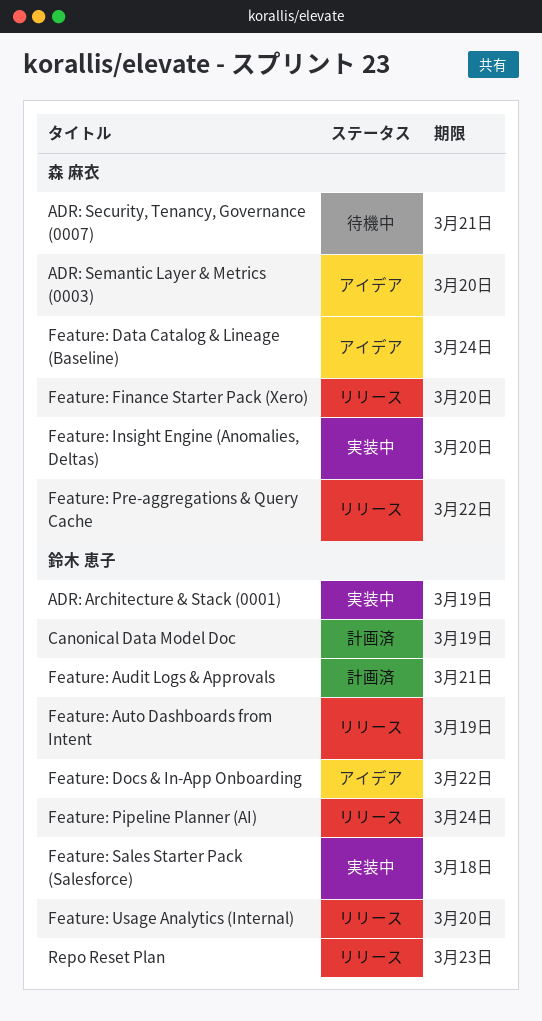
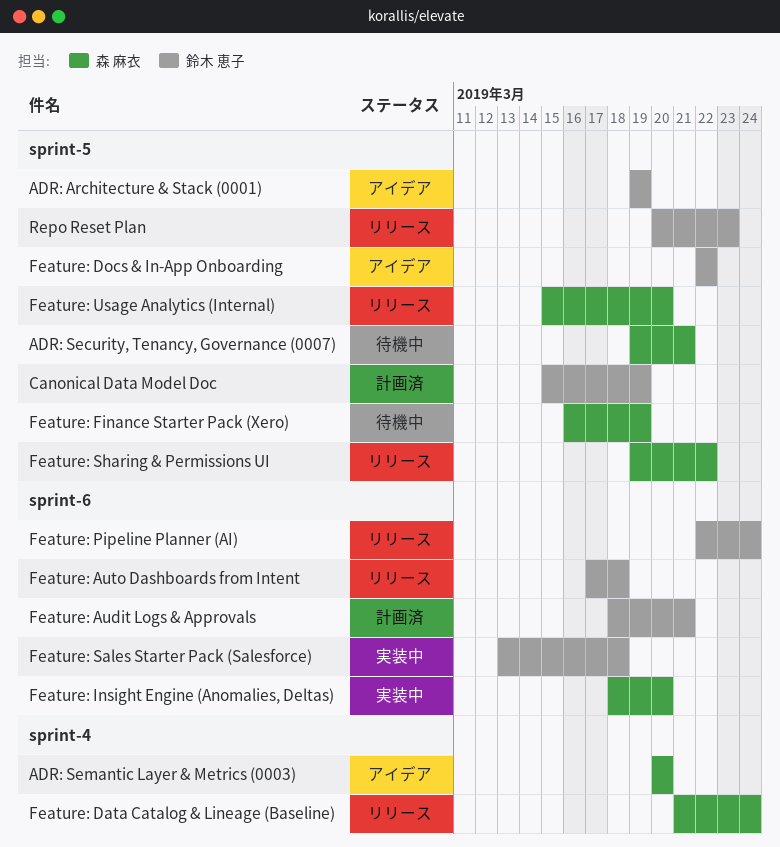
ADR: Architecture & Stack (0001), status: 実装中 -> アイデア
Feature: Auto Dashboards from Intent, due: Mar 19 -> Mar 18
Feature: Data Catalog & Lineage (Baseline), status: アイデア -> リリース
Feature: Finance Starter Pack (Xero), status: リリース -> 待機中
Feature: Finance Starter Pack (Xero), due: Mar 20 -> Mar 19
Feature: Pre-aggregations & Query Cache: present -> none
Feature: Sharing & Permissions UI: none -> present
Feature: Usage Analytics (Internal), owner: 鈴木 恵子 -> 森 麻衣

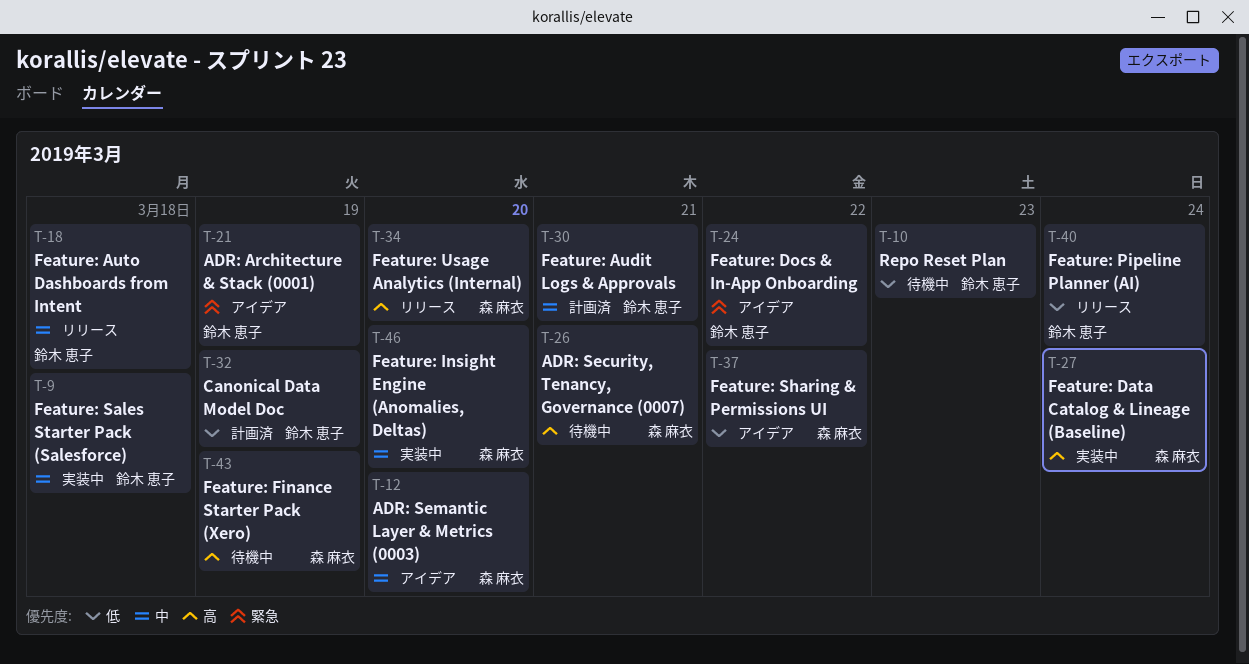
Feature: Data Catalog & Lineage (Baseline), status: リリース -> 実装中
Feature: Sharing & Permissions UI, status: リリース -> アイデア
Repo Reset Plan, status: リリース -> 待機中

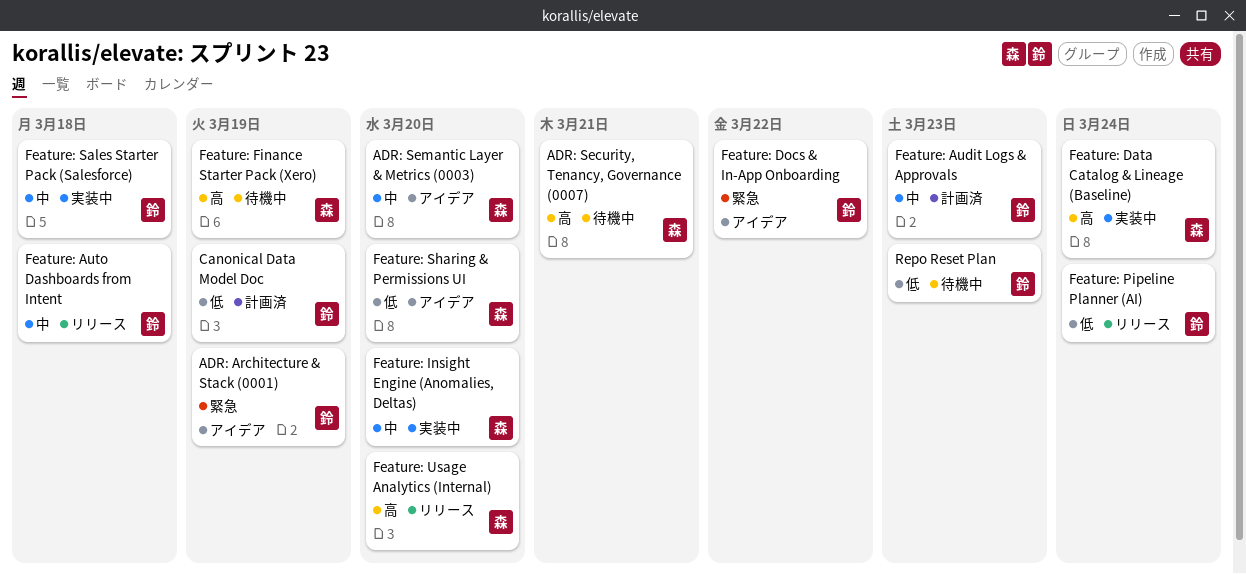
Feature: Audit Logs & Approvals, due: Mar 21 -> Mar 23
Feature: Sharing & Permissions UI, due: Mar 22 -> Mar 20

